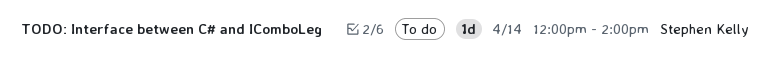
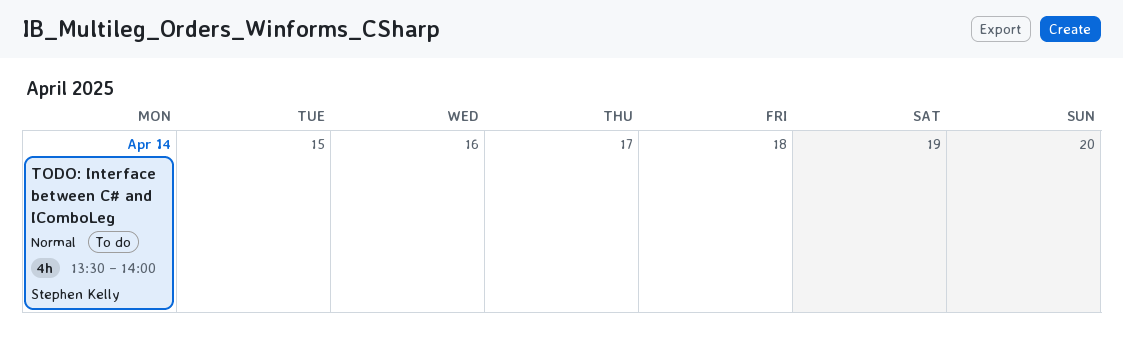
TODO: Interface between C# and IComboLeg, estimate: 1d -> 4h
TODO: Interface between C# and IComboLeg, begins: 12:00 -> 13:30

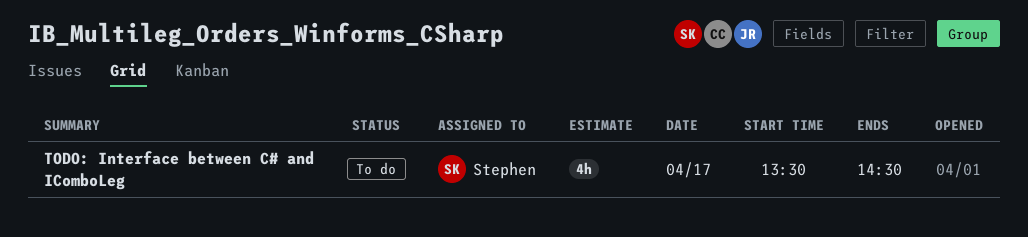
TODO: Interface between C# and IComboLeg, day: Apr 14 -> Apr 17
TODO: Interface between C# and IComboLeg, ends: 14:00 -> 14:30

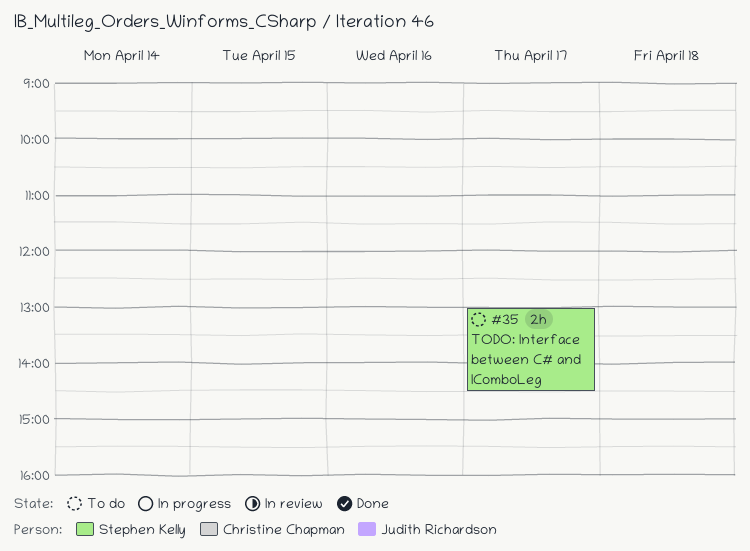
TODO: Interface between C# and IComboLeg, estimate: 4h -> 2h
TODO: Interface between C# and IComboLeg, begins: 13:30 -> 13:00

